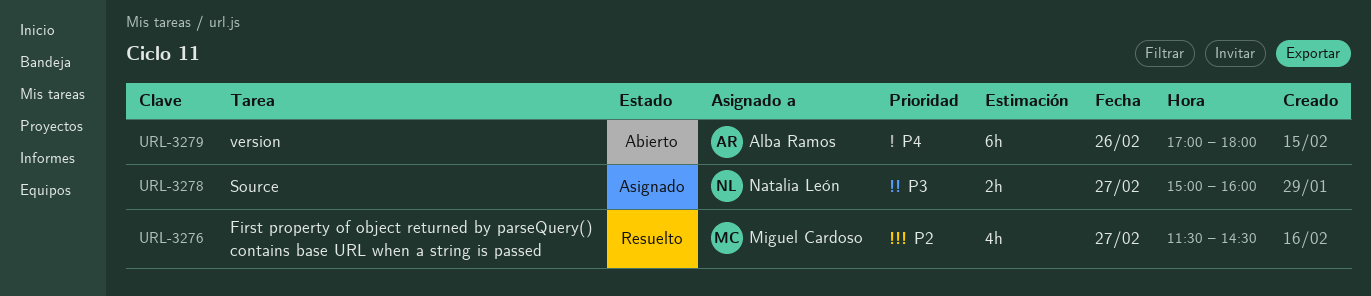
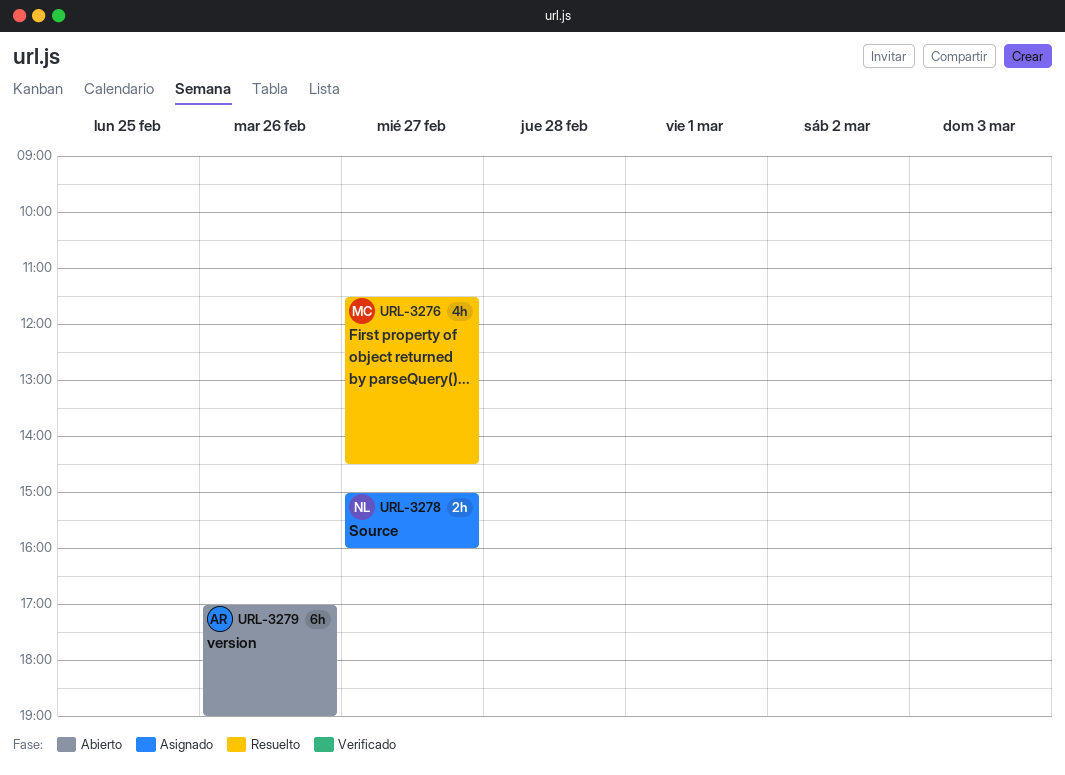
URL-3279, ends: 18:00 -> 19:00

